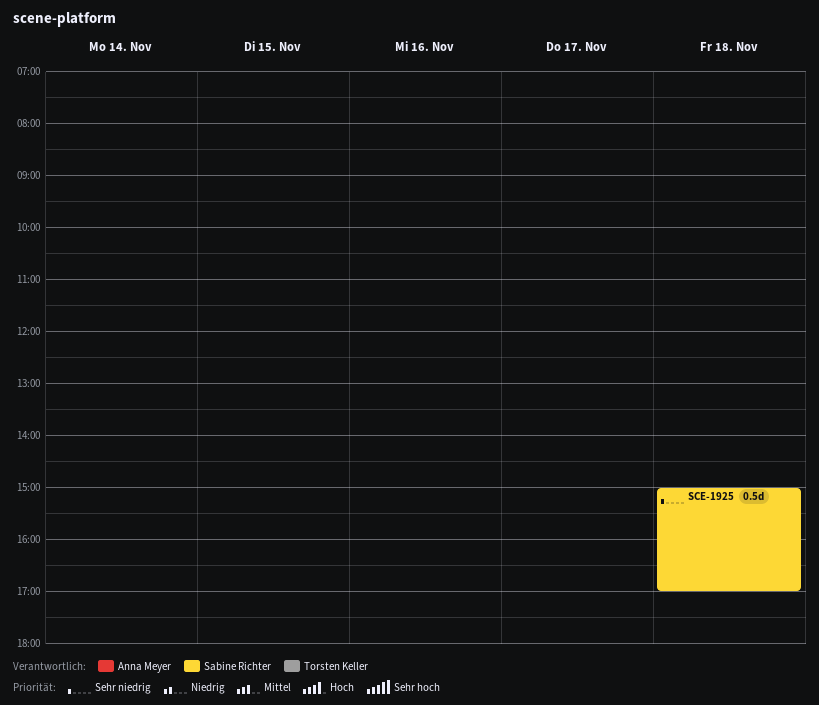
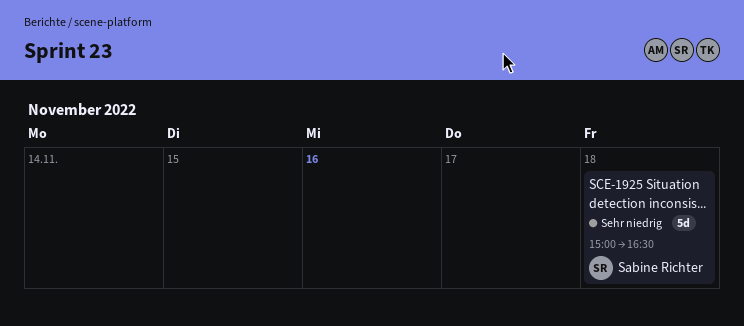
SCE-1925, estimate: 0.5d -> 5d
SCE-1925, ends: 17:00 -> 16:30

